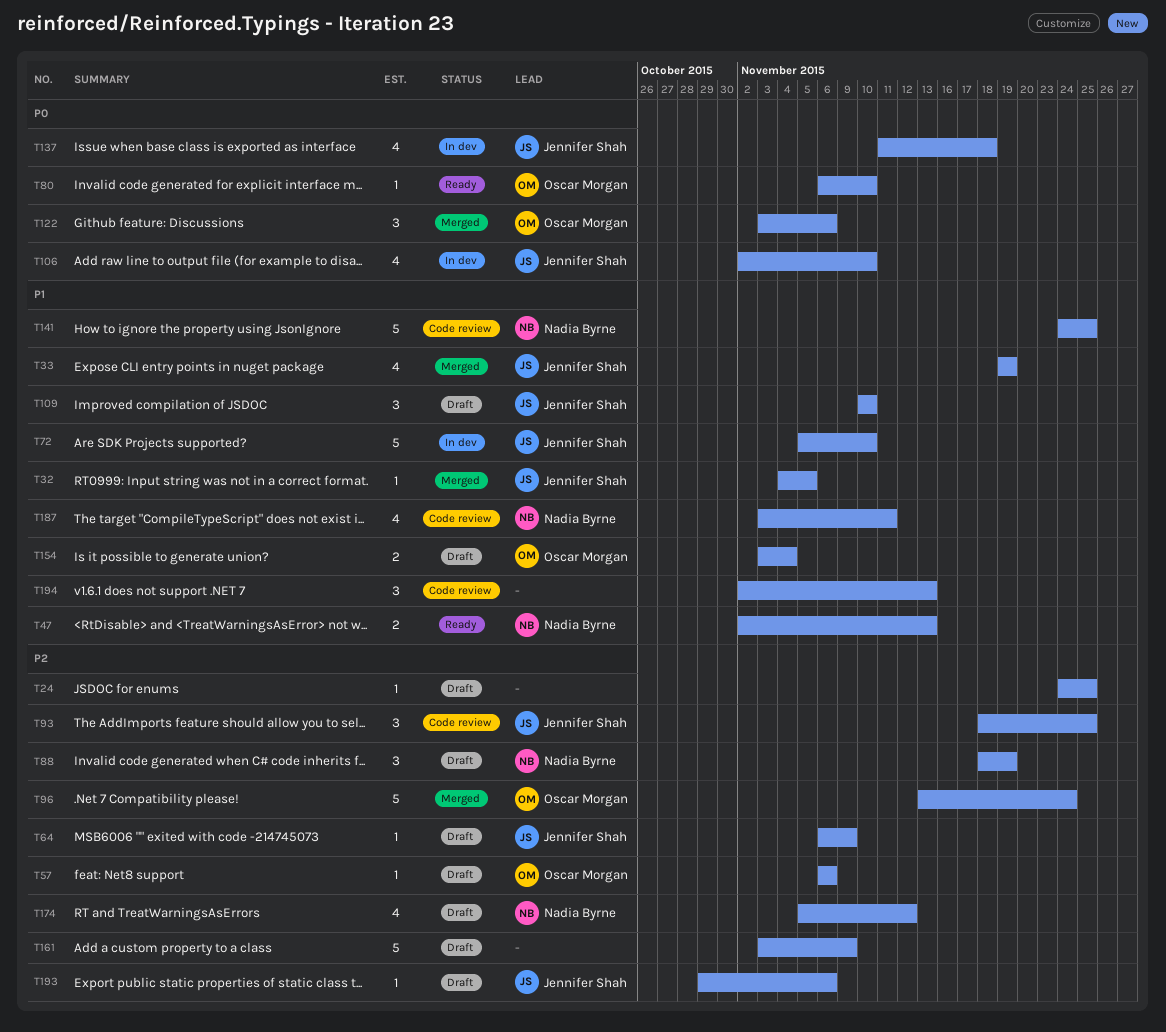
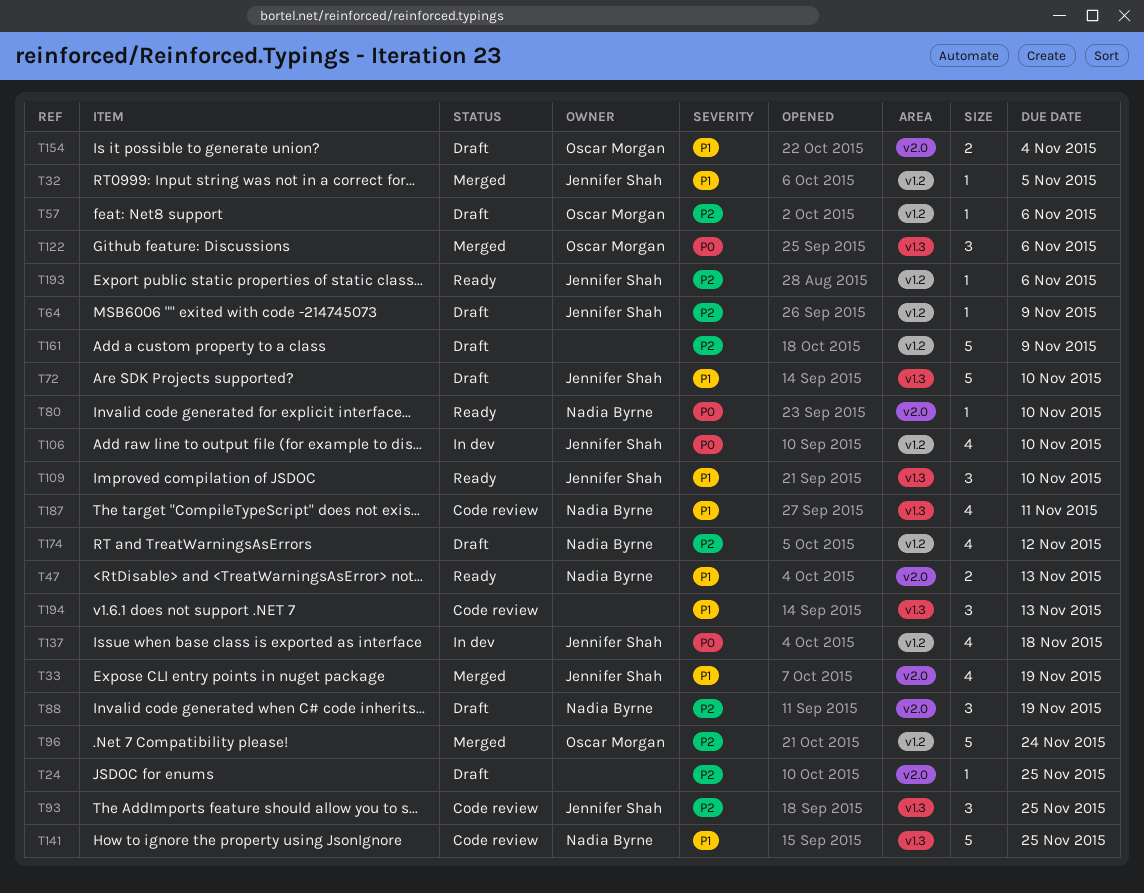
T72, status: In dev -> Draft
T80, owner: Oscar Morgan -> Nadia Byrne
T109, status: Draft -> Ready
T193, status: Draft -> Ready

